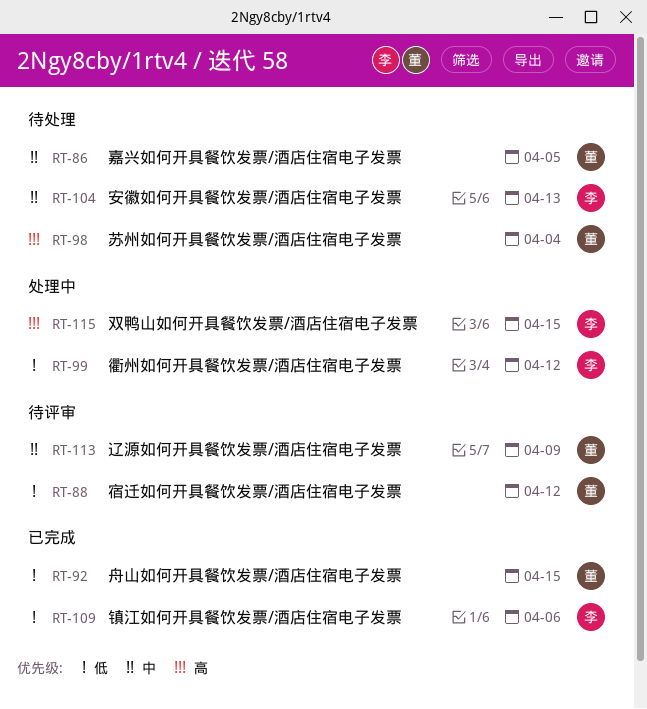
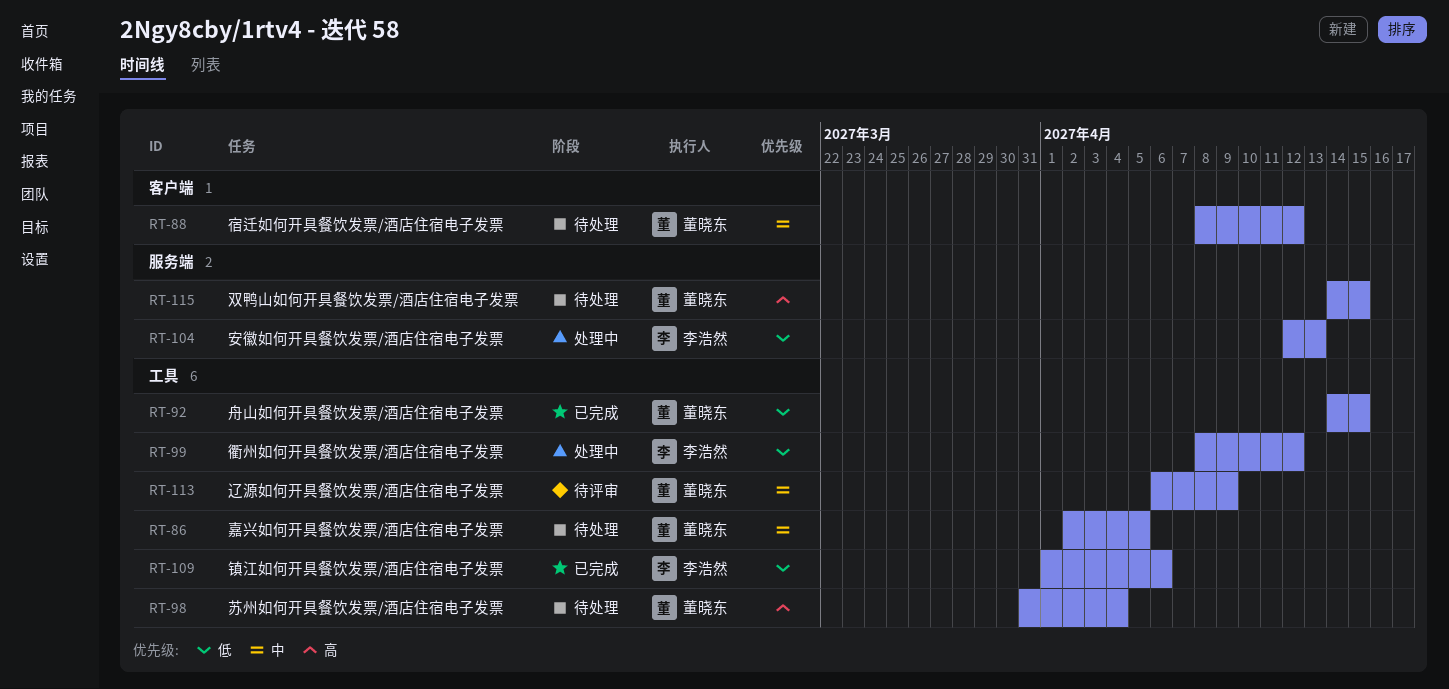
RT-88, status: 待评审 -> 待处理
RT-88, priority: 低 -> 中
RT-104, status: 待处理 -> 处理中
RT-104, priority: 中 -> 低
RT-115, status: 处理中 -> 待处理
RT-115, owner: 李浩然 -> 董晓东

